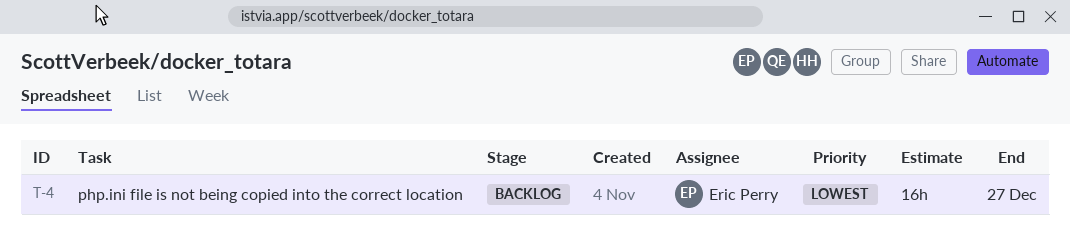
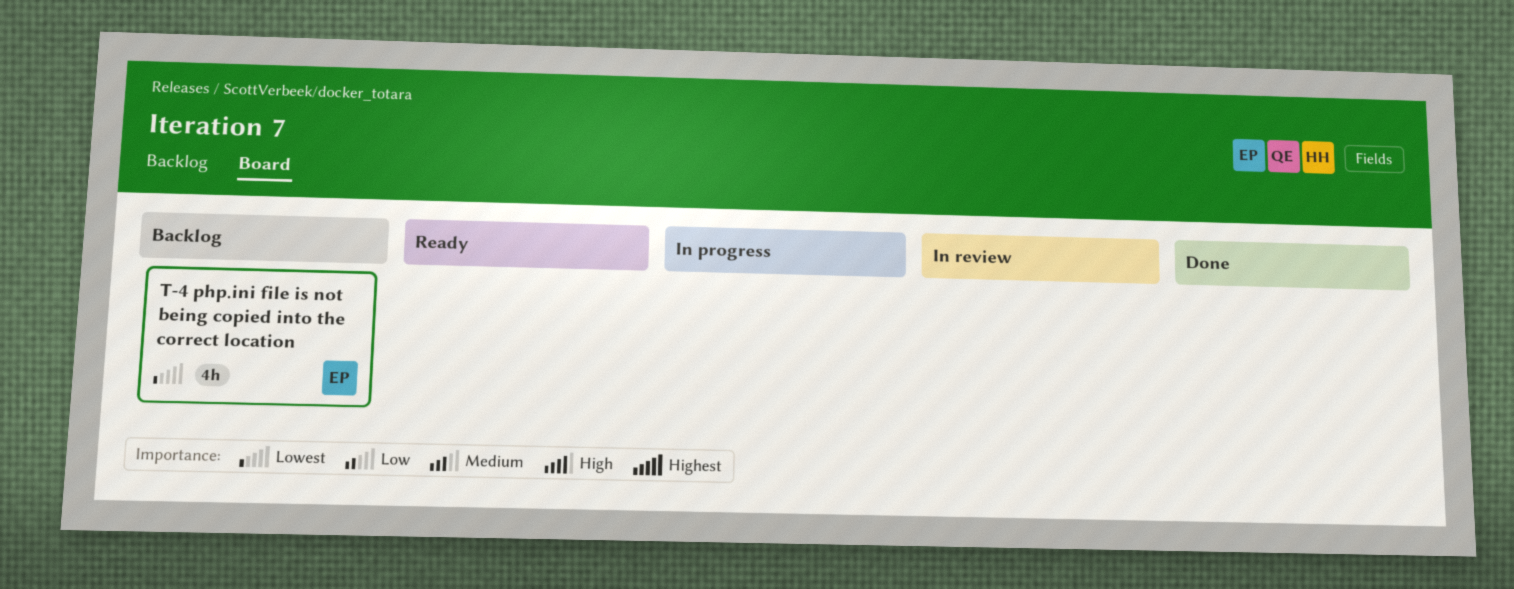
T-4, estimate: 16h -> 4h

